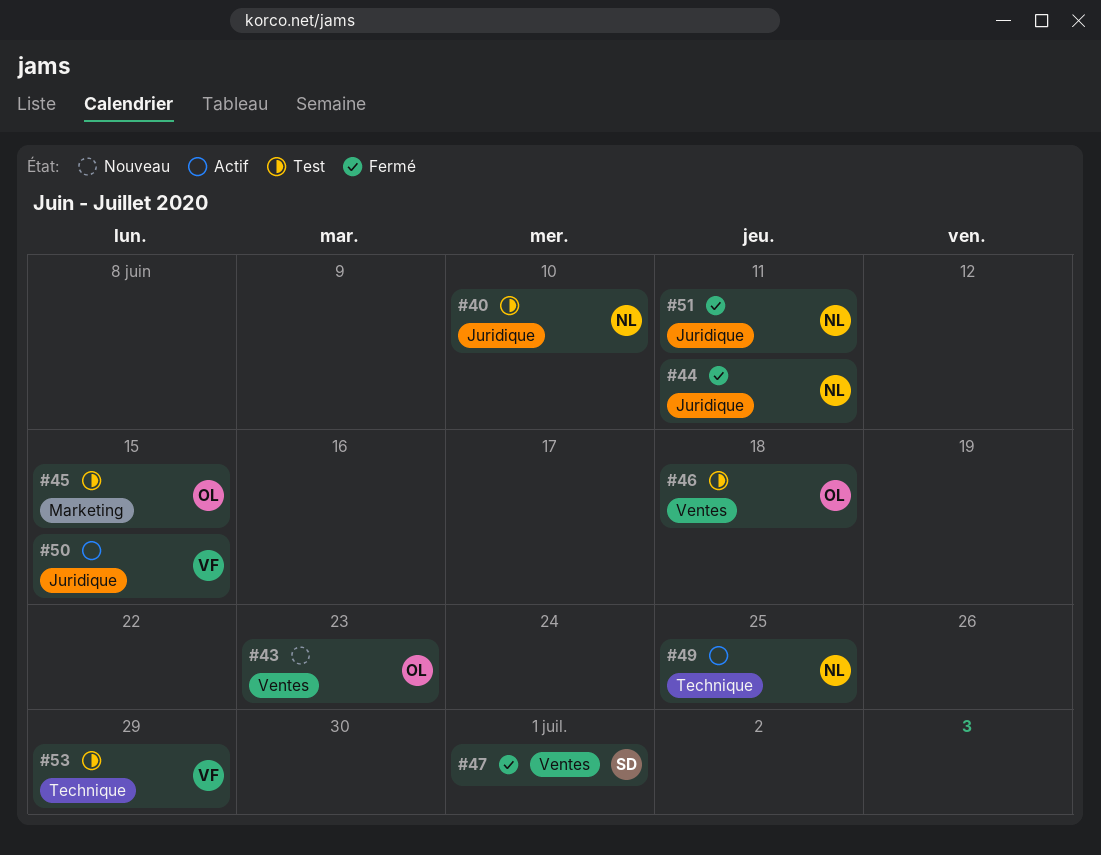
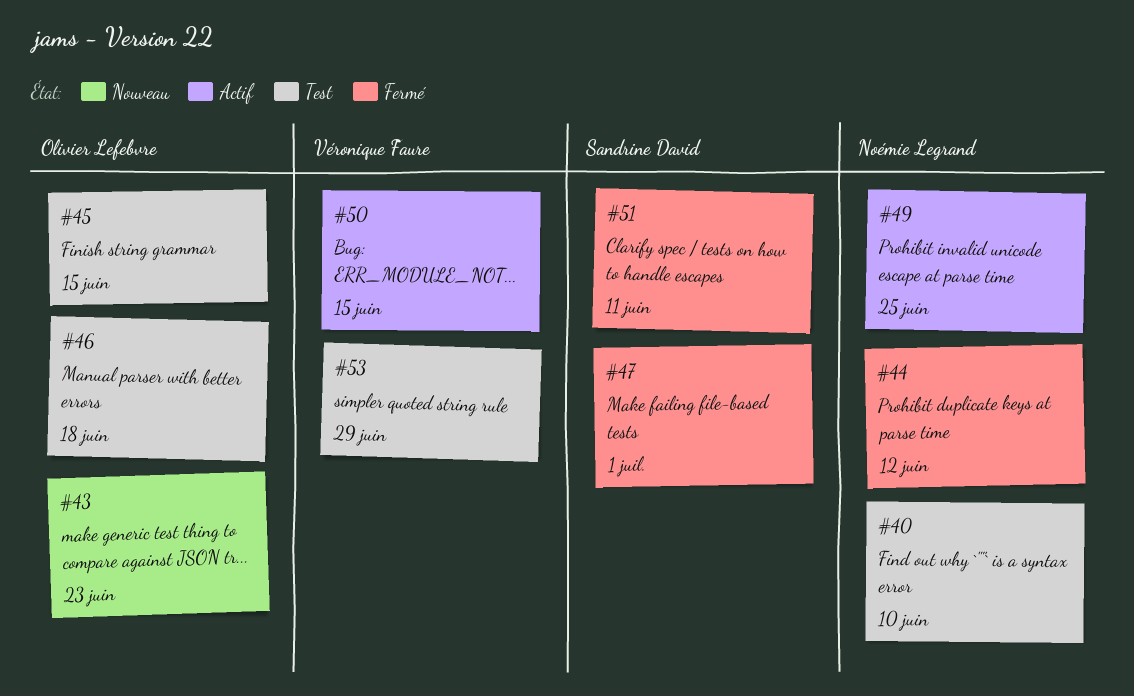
#44, due: Jun 11 -> Jun 12
#51, owner: Noémie Legrand -> Sandrine David

